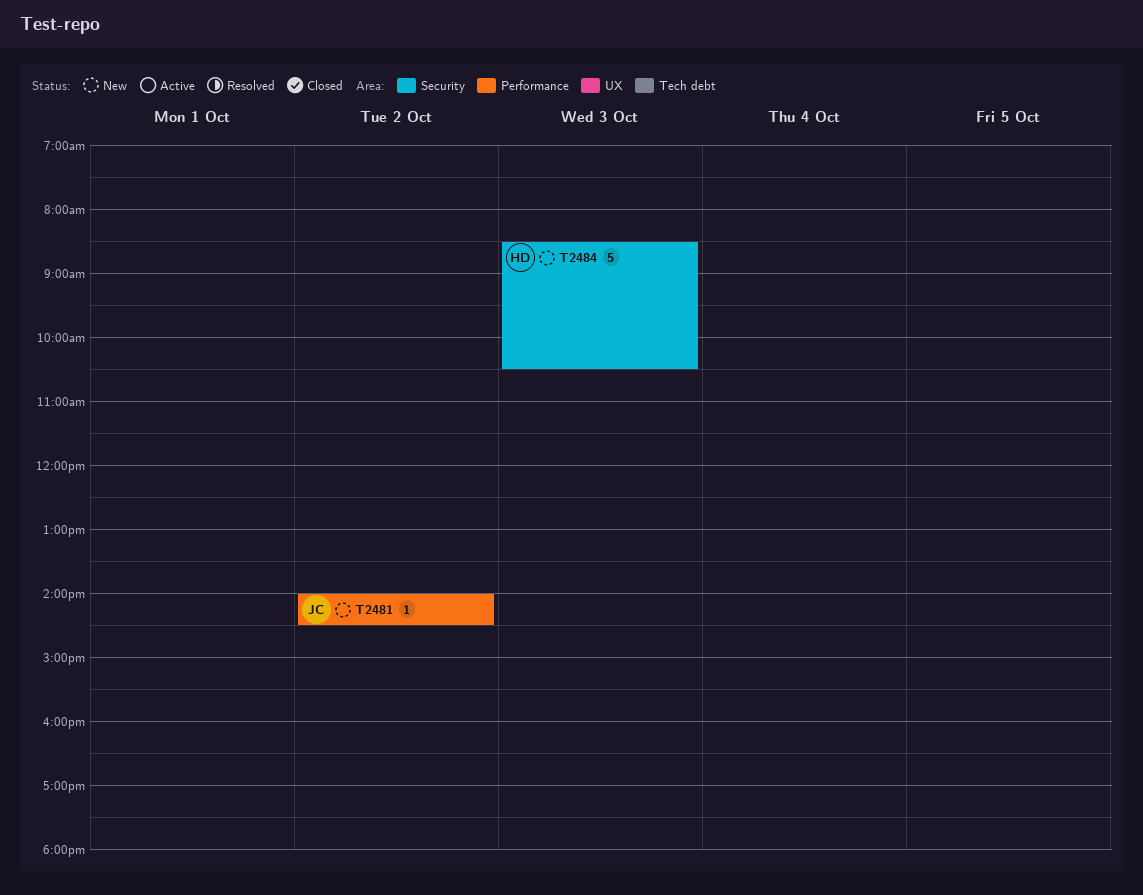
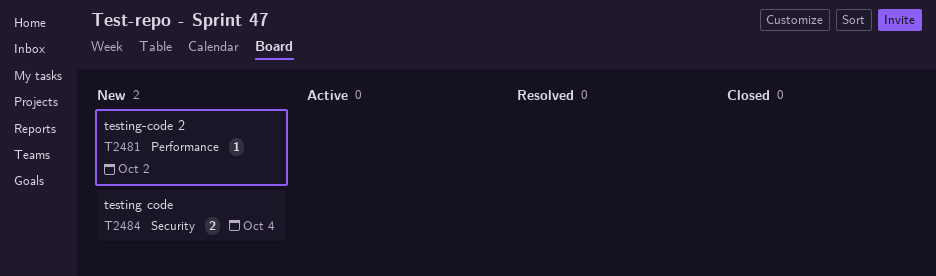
T2484, estimate: 5 -> 2
T2484, day: Oct 3 -> Oct 4

